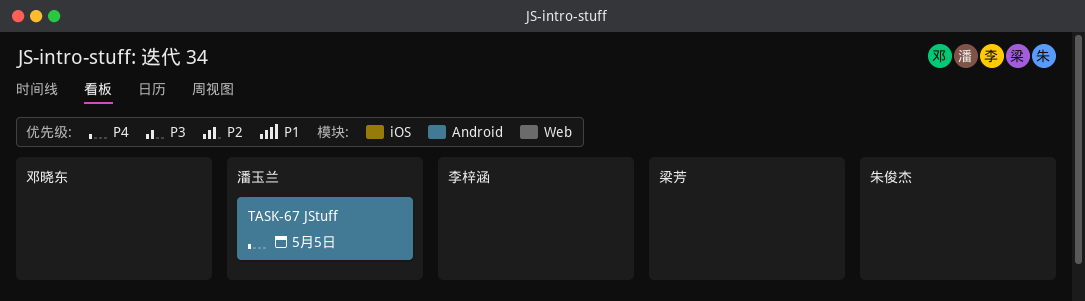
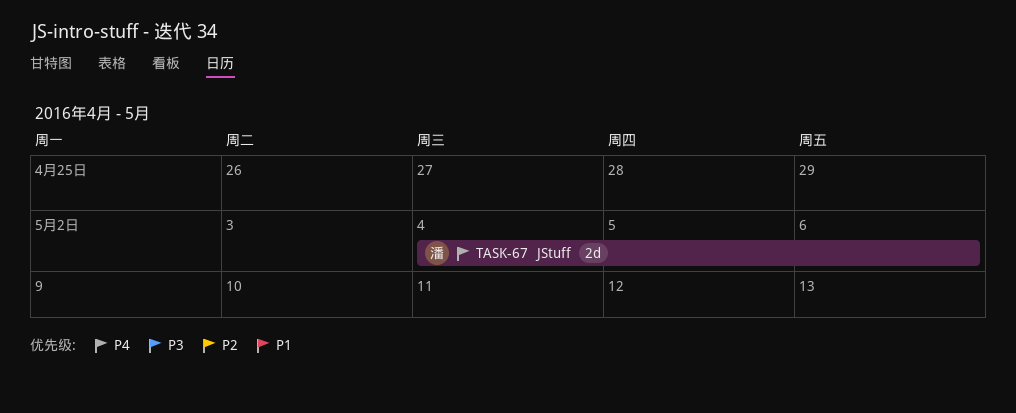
TASK-67, due: May 5 -> May 6

